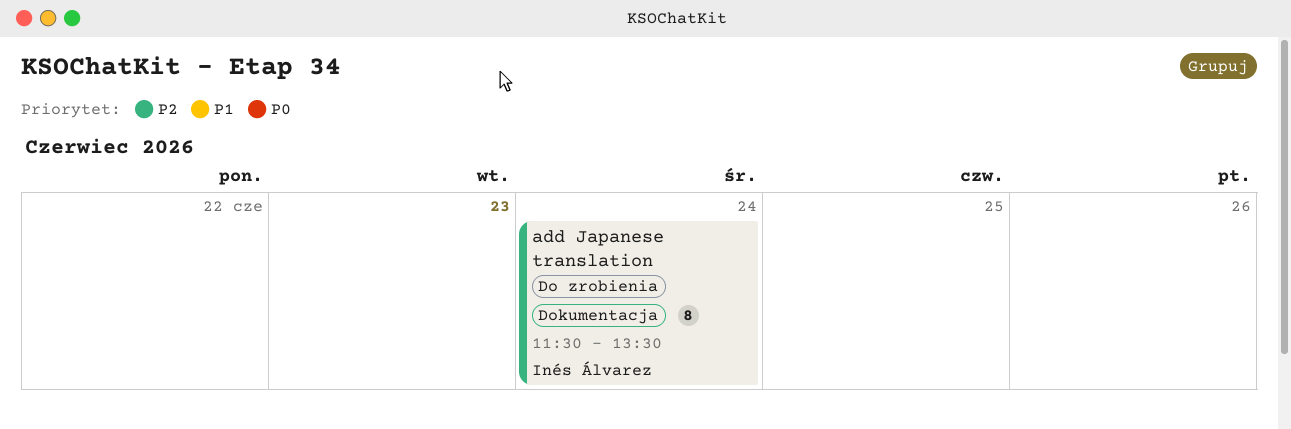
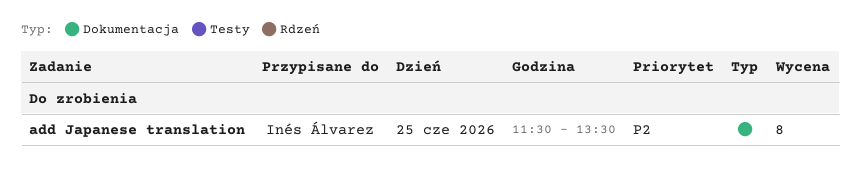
add Japanese translation, day: Jun 24 -> Jun 25

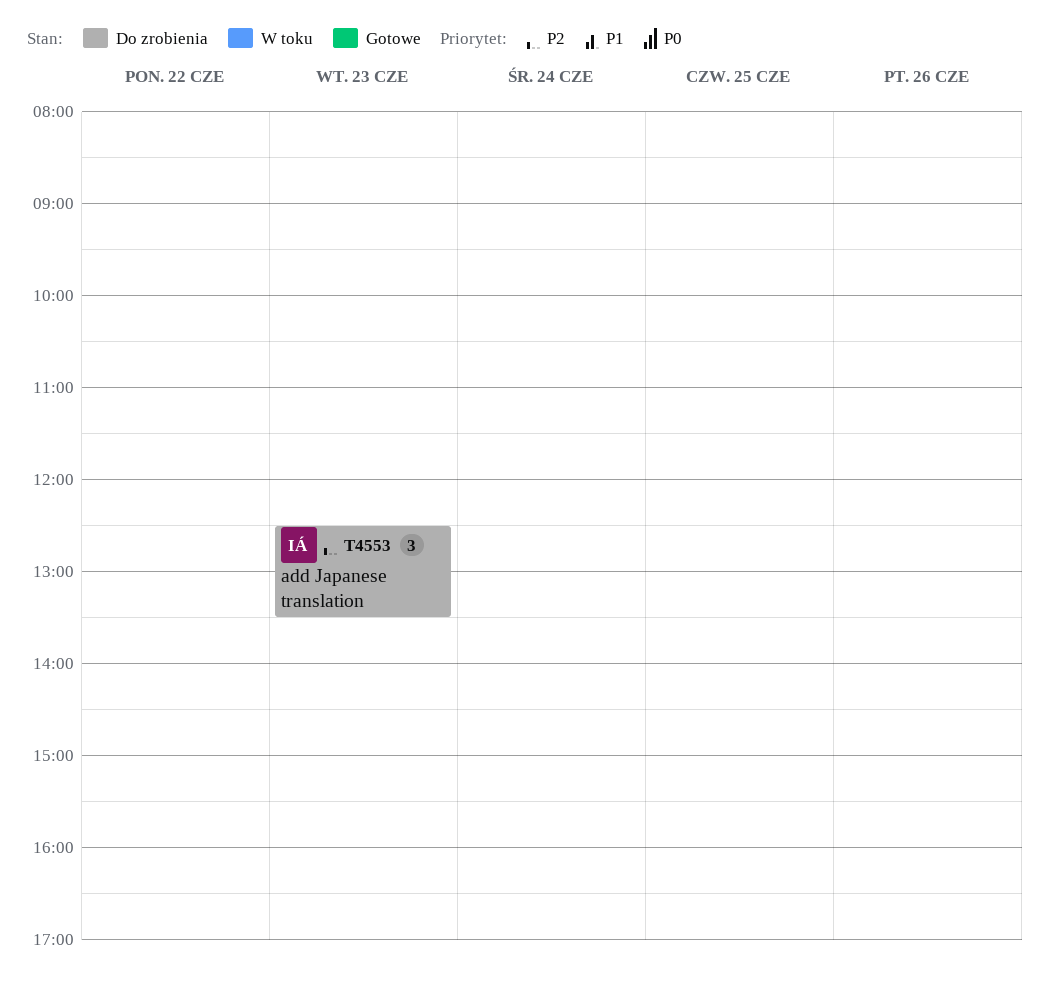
add Japanese translation, estimate: 8 -> 3
add Japanese translation, day: Jun 25 -> Jun 23
add Japanese translation, begins: 11:30 -> 12:30

